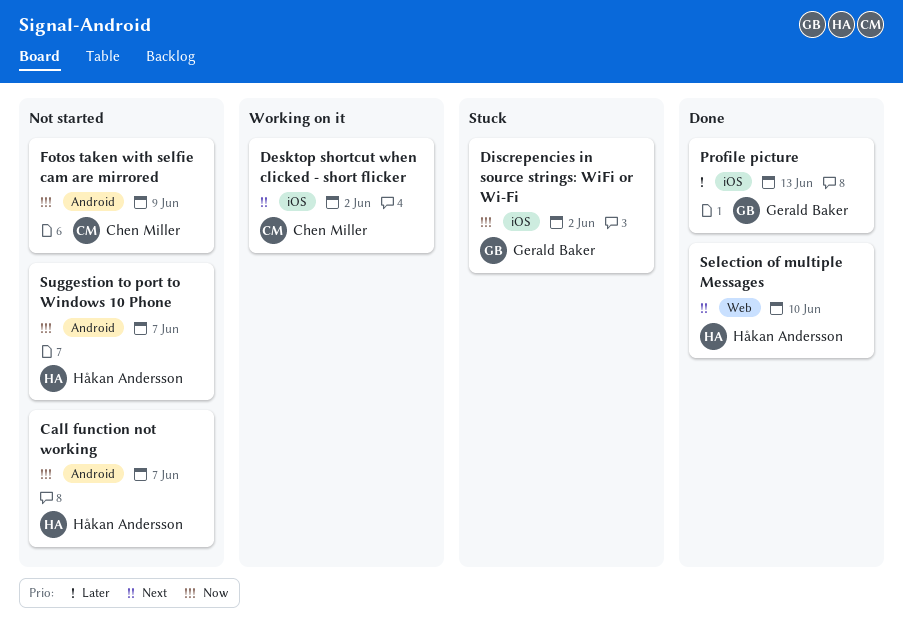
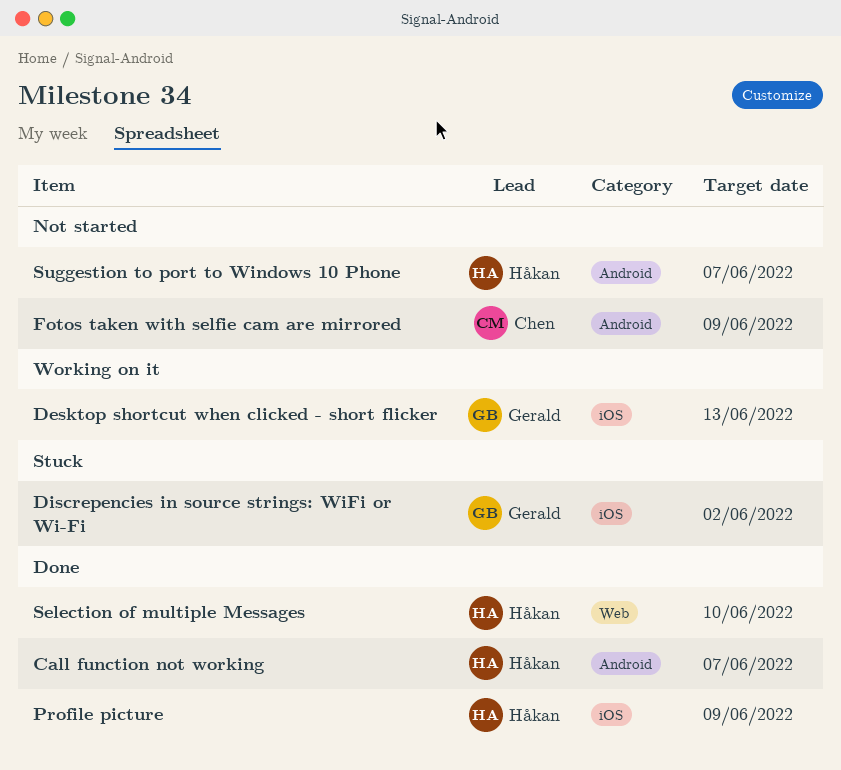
Call function not working, status: Not started -> Done
Desktop shortcut when clicked - short flicker, owner: Chen Miller -> Gerald Baker
Desktop shortcut when clicked - short flicker, due: Jun 2 -> Jun 13
Profile picture, owner: Gerald Baker -> Håkan Andersson
Profile picture, due: Jun 13 -> Jun 9

